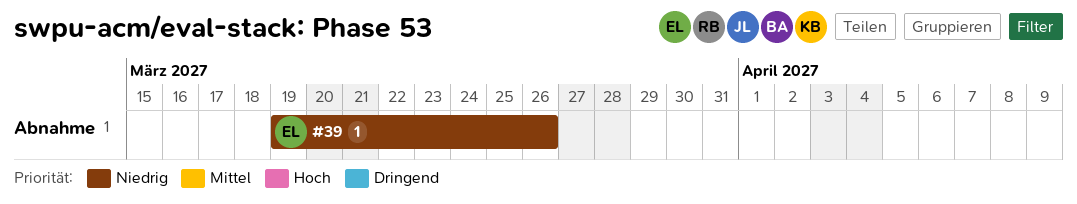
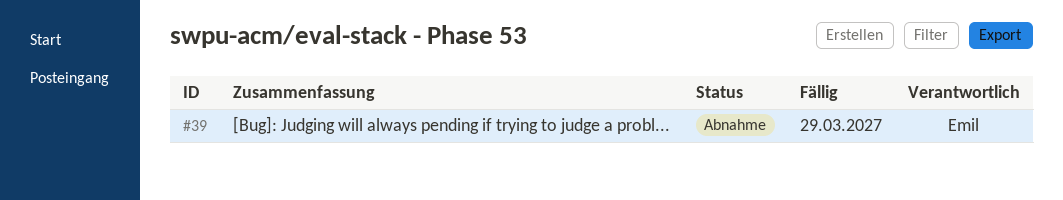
#39, due: Mar 26 -> Mar 29

